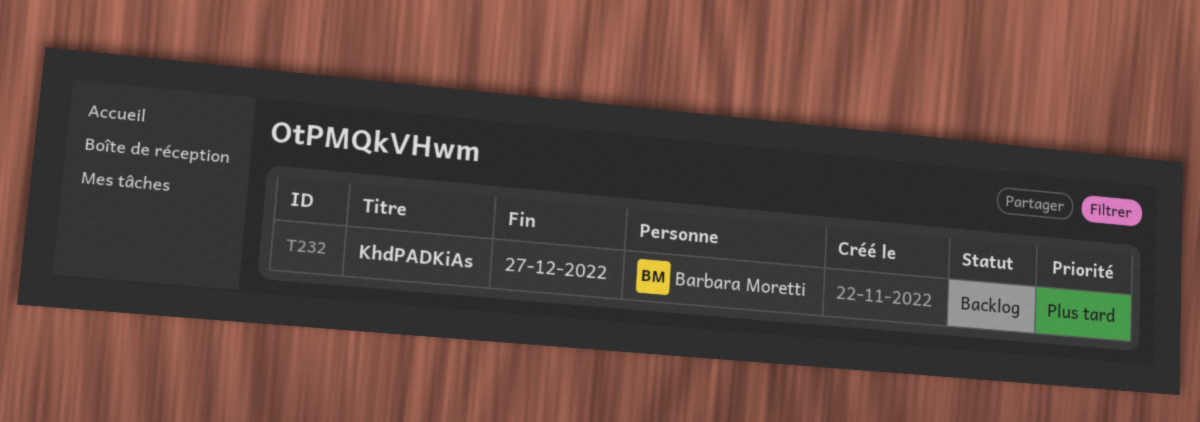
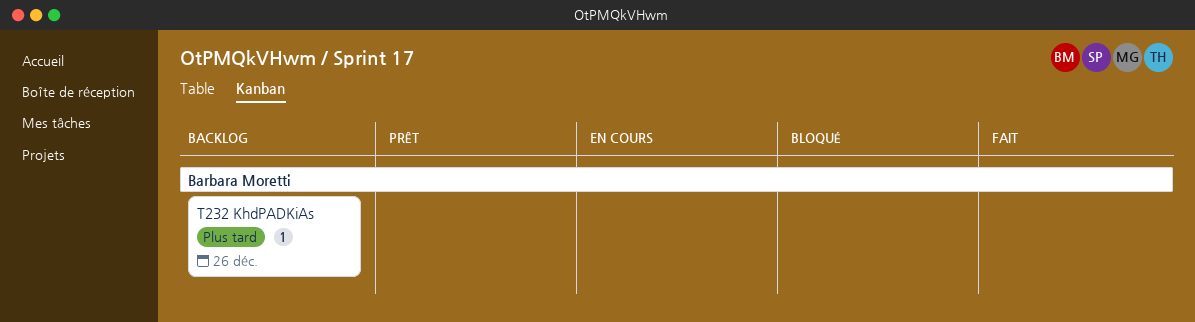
T232, due: Dec 27 -> Dec 26

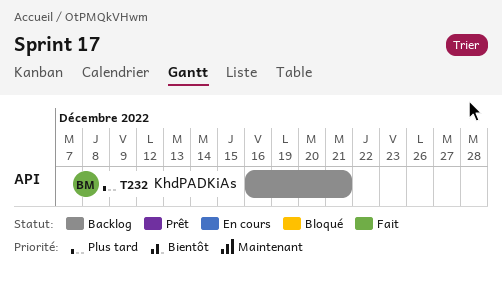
T232, due: Dec 26 -> Dec 21

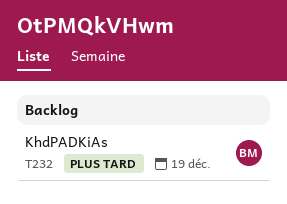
T232, due: Dec 21 -> Dec 19

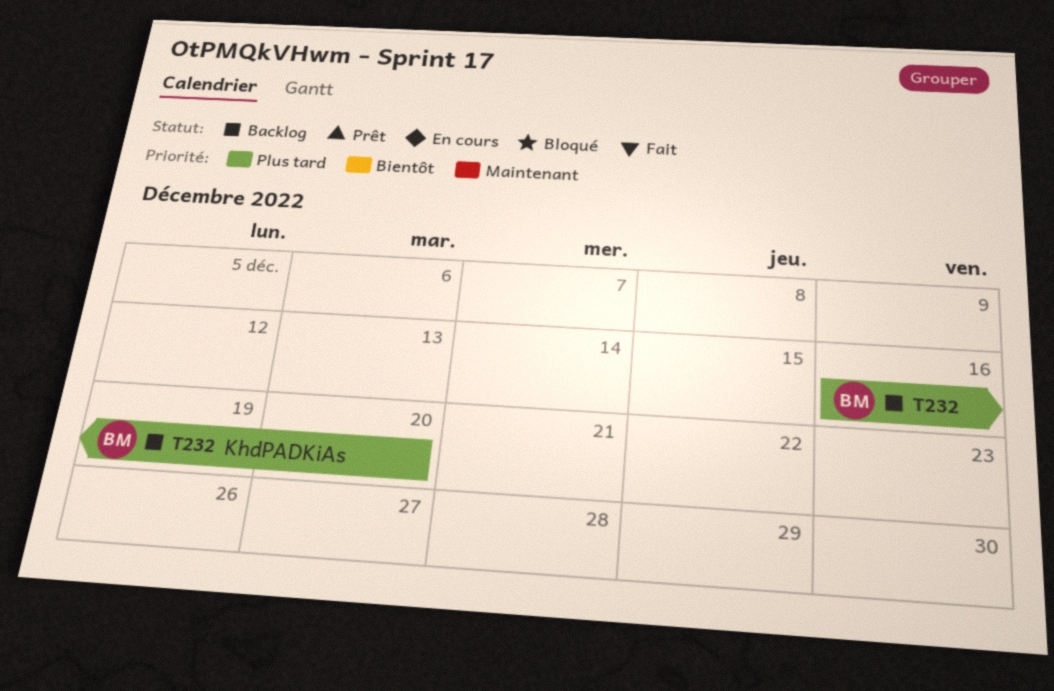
T232, due: Dec 19 -> Dec 20

